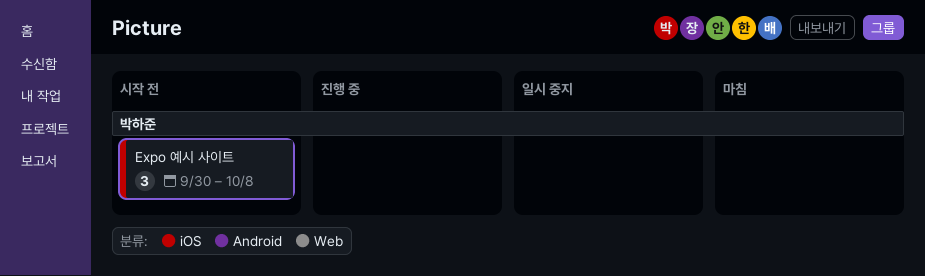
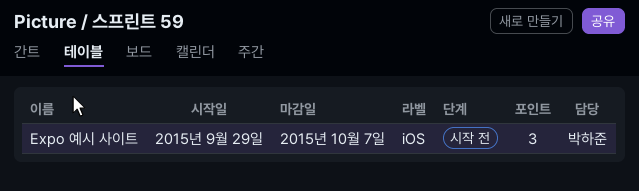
Expo 예시 사이트, start: Sep 30 -> Sep 29
Expo 예시 사이트, due: Oct 8 -> Oct 7

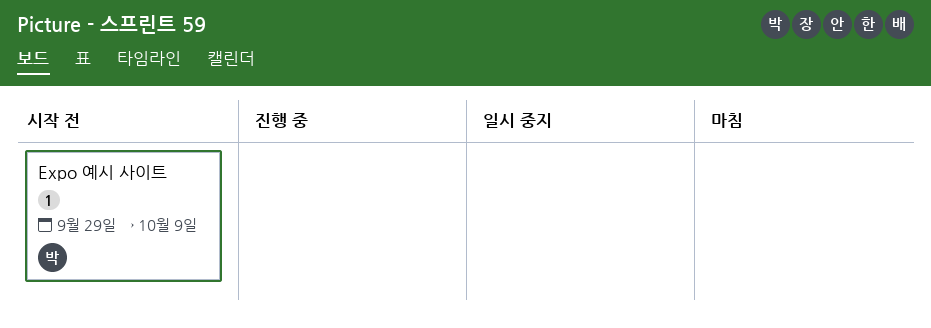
Expo 예시 사이트, estimate: 3 -> 1
Expo 예시 사이트, due: Oct 7 -> Oct 9

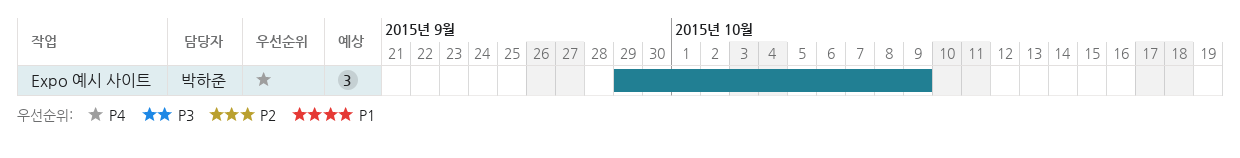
Expo 예시 사이트, estimate: 1 -> 3

